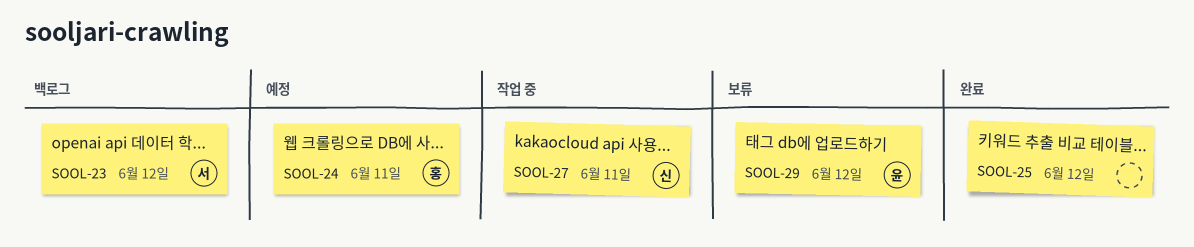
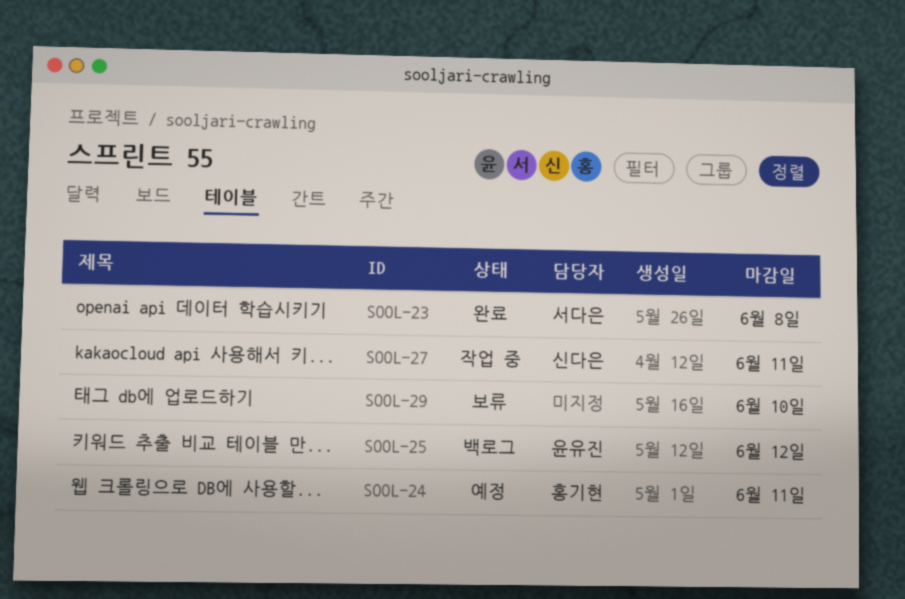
SOOL-23, status: 백로그 -> 완료
SOOL-23, due: Jun 12 -> Jun 8
SOOL-25, status: 완료 -> 백로그
SOOL-25, owner: none -> 윤유진
SOOL-29, owner: 윤유진 -> none
SOOL-29, due: Jun 12 -> Jun 10

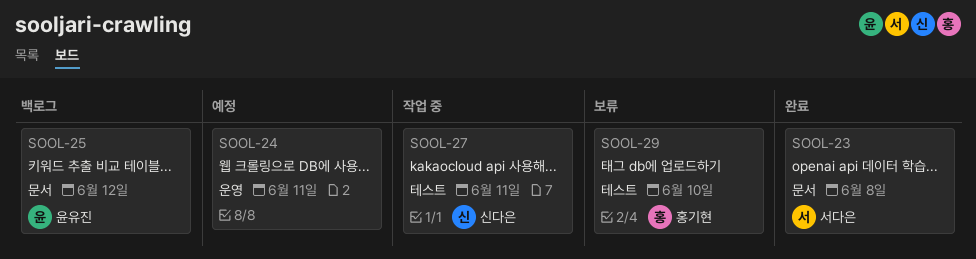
SOOL-24, owner: 홍기현 -> none
SOOL-29, owner: none -> 홍기현

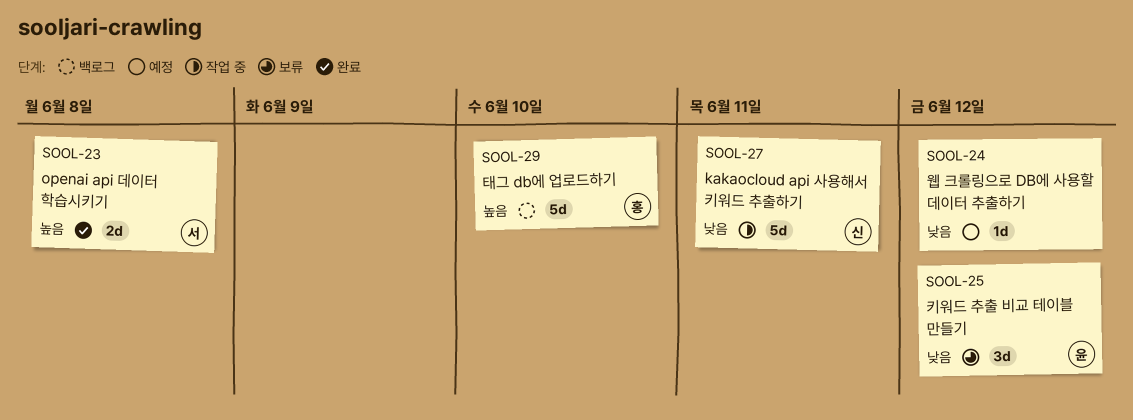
SOOL-24, due: Jun 11 -> Jun 12
SOOL-25, status: 백로그 -> 보류
SOOL-29, status: 보류 -> 백로그

